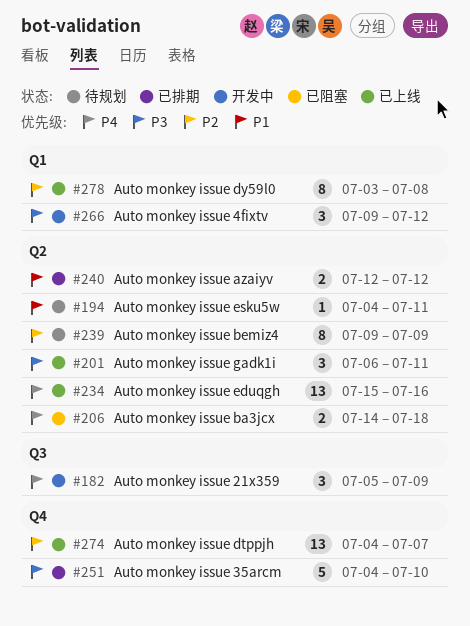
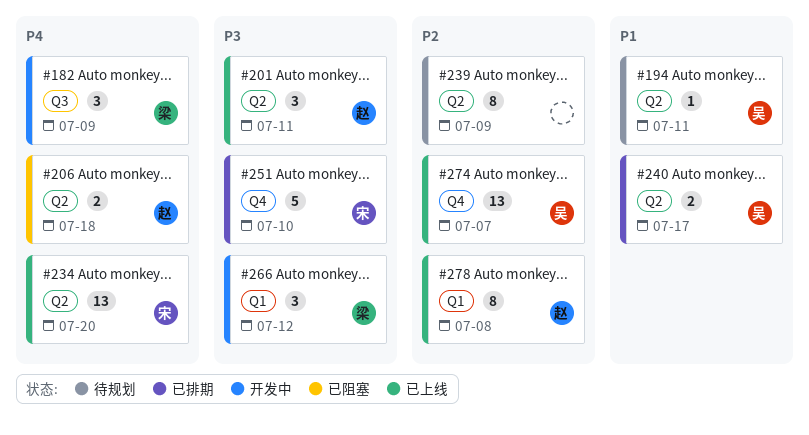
#234, due: Jul 16 -> Jul 20
#240, due: Jul 12 -> Jul 17

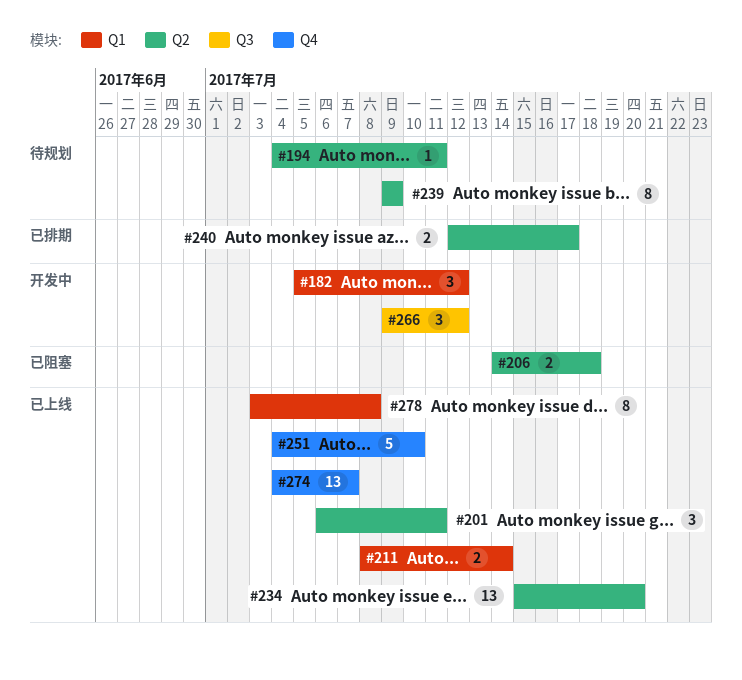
#182, label: Q3 -> Q1
#182, due: Jul 9 -> Jul 12
#211: none -> present
#251, status: 已排期 -> 已上线
#266, label: Q1 -> Q3

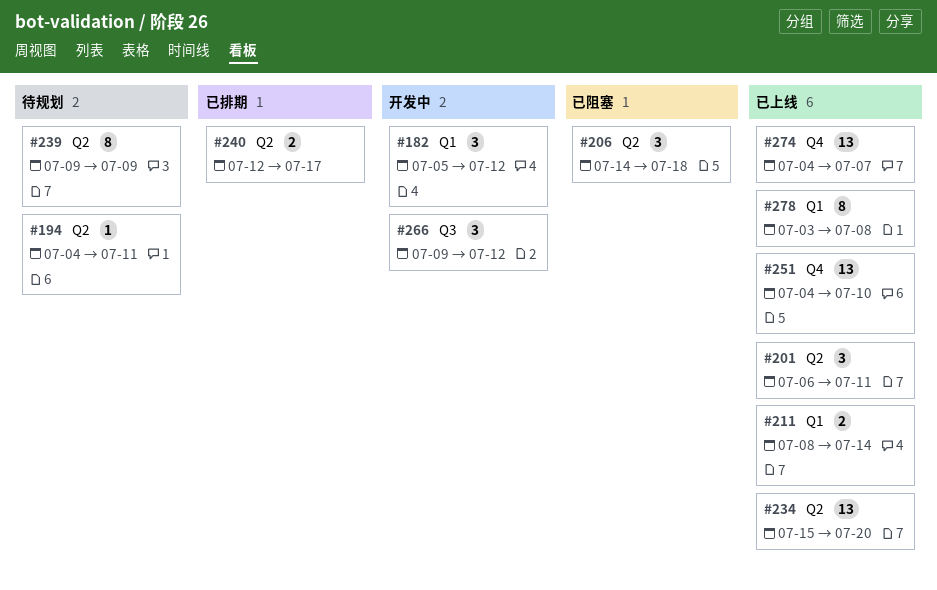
#206, estimate: 2 -> 3
#251, estimate: 5 -> 13

